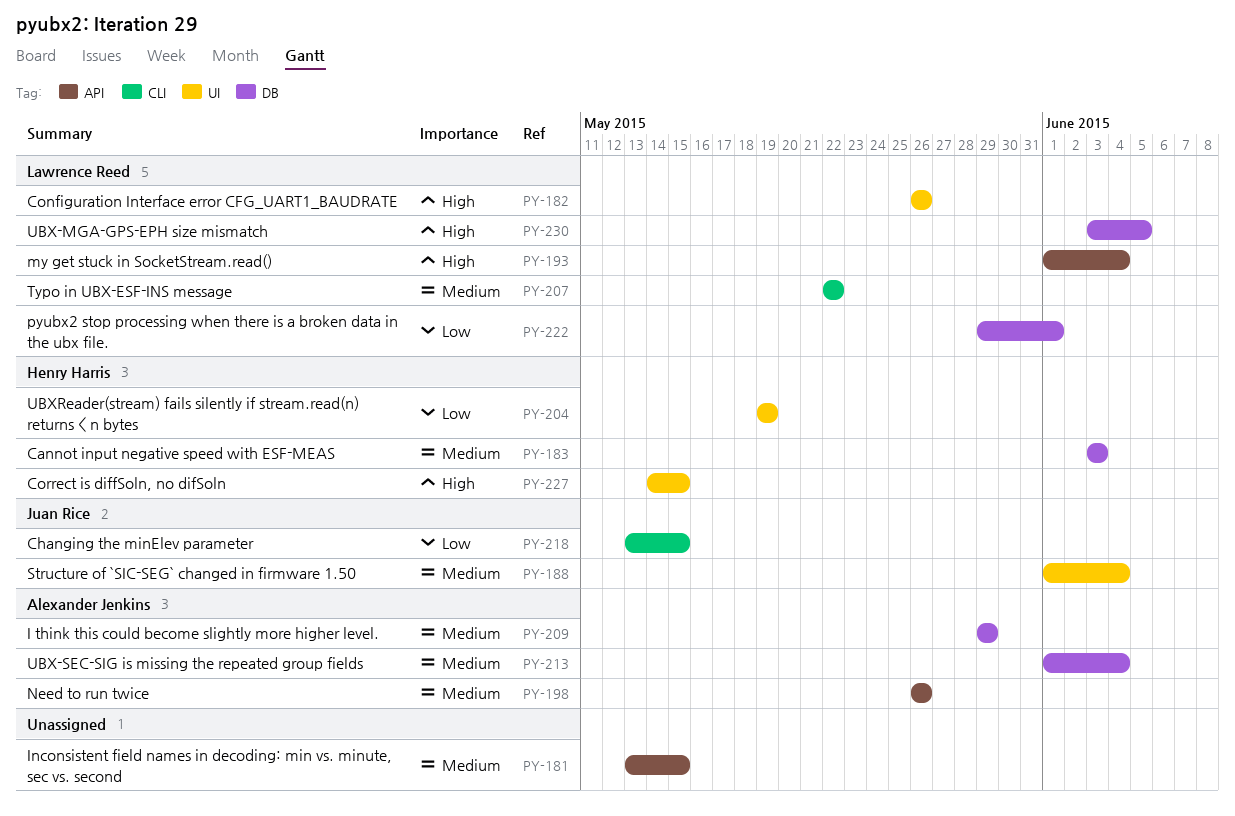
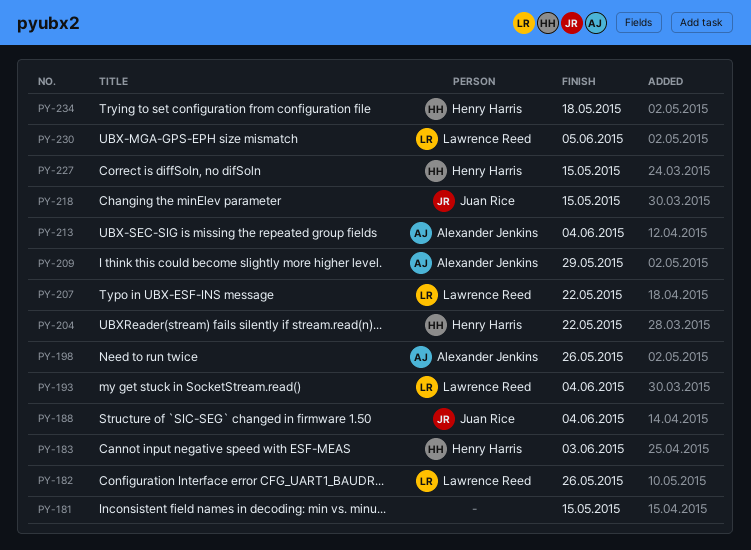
PY-204, due: May 19 -> May 22
PY-222: present -> none
PY-234: none -> present

